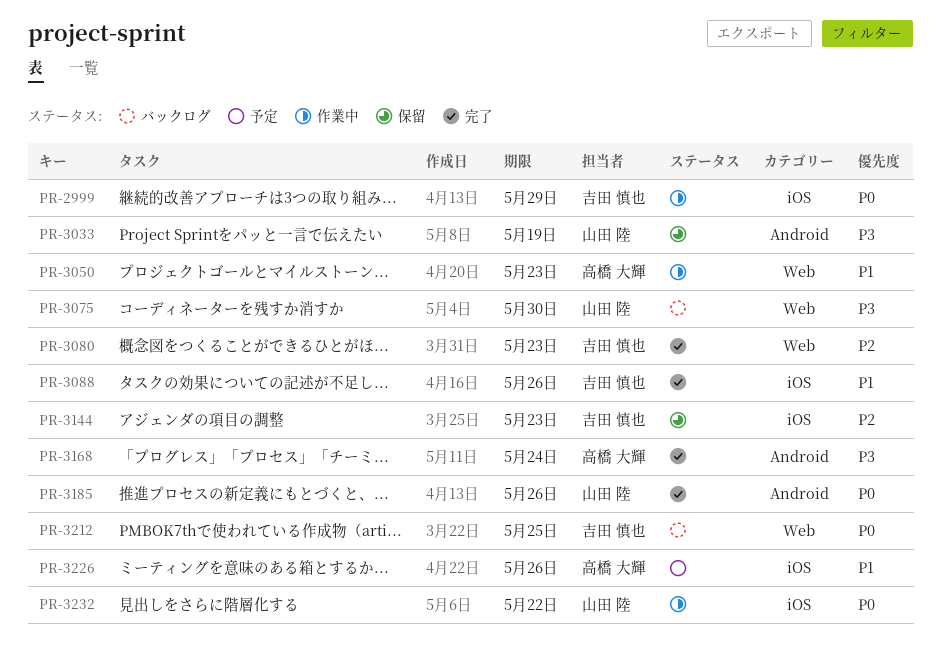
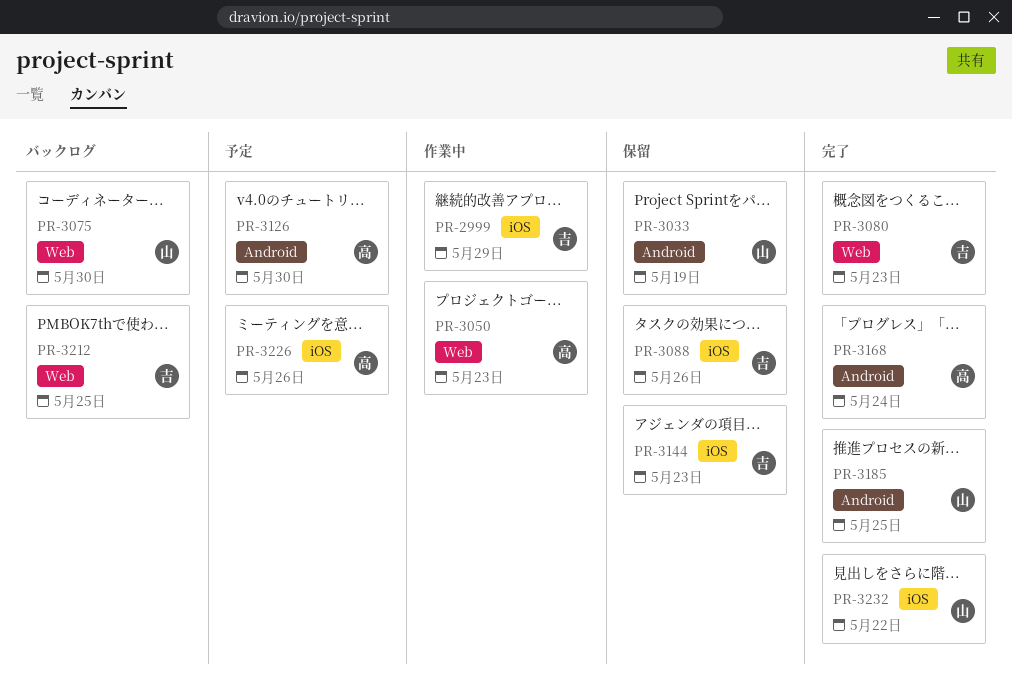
PR-3088, status: 完了 -> 保留
PR-3126: none -> present
PR-3185, due: May 26 -> May 25
PR-3232, status: 作業中 -> 完了

